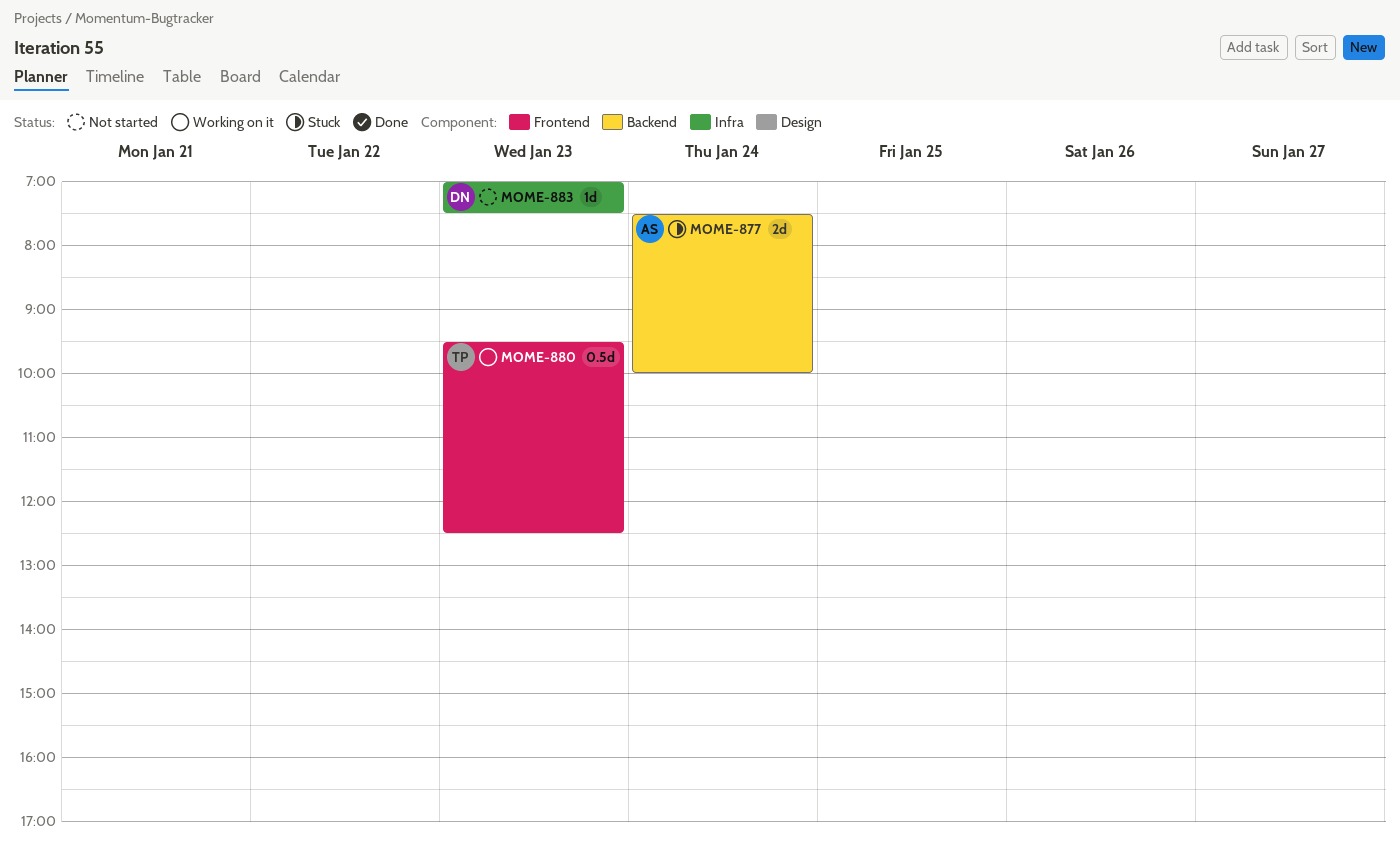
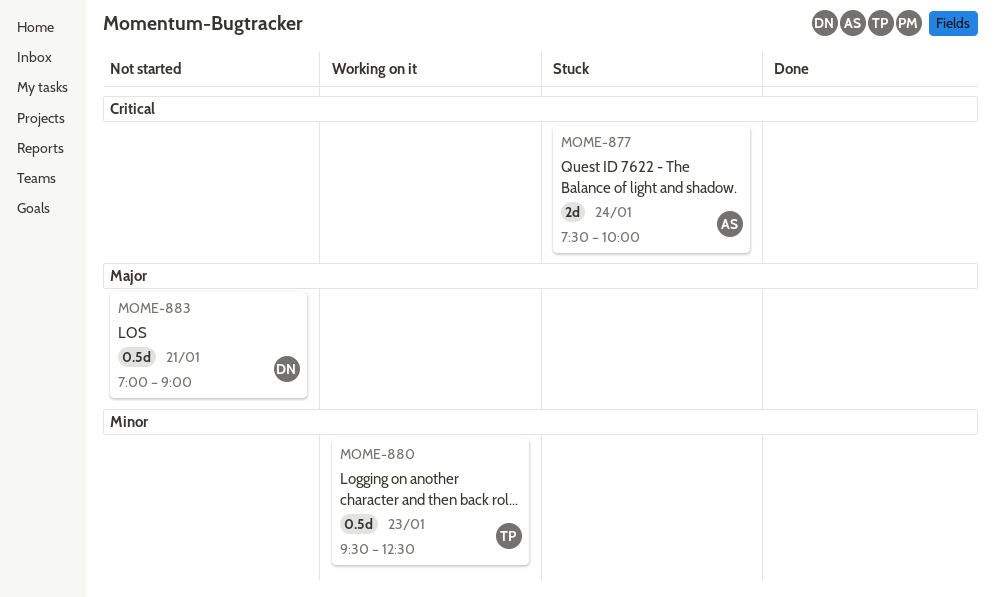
MOME-883, estimate: 1d -> 0.5d
MOME-883, day: Jan 23 -> Jan 21
MOME-883, ends: 07:30 -> 09:00

